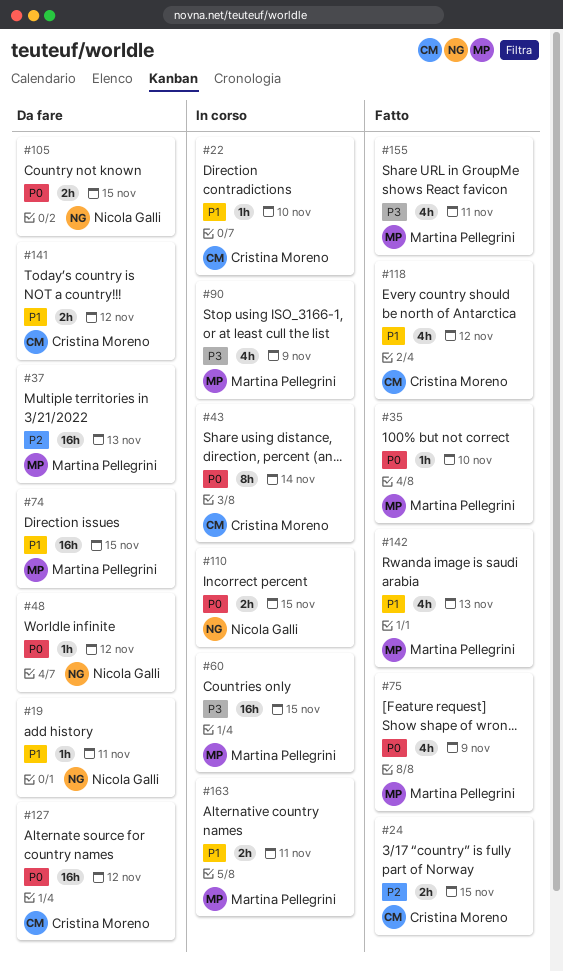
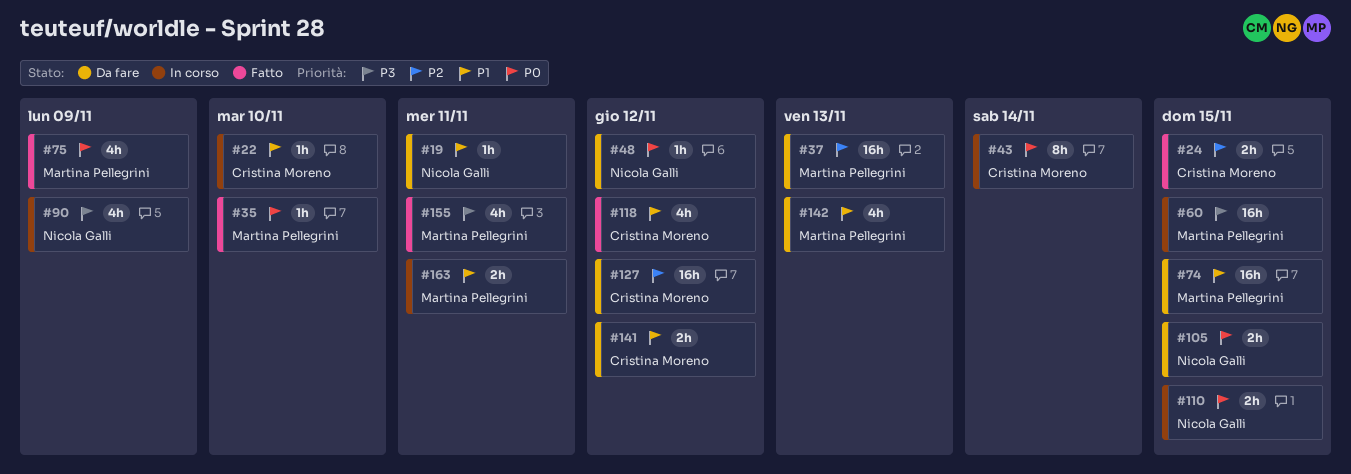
#90, owner: Martina Pellegrini -> Nicola Galli
#127, priority: P0 -> P2
#142, status: Fatto -> Da fare

